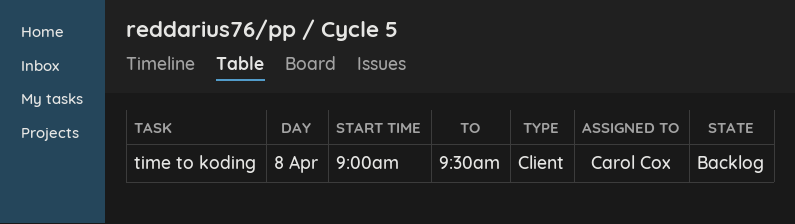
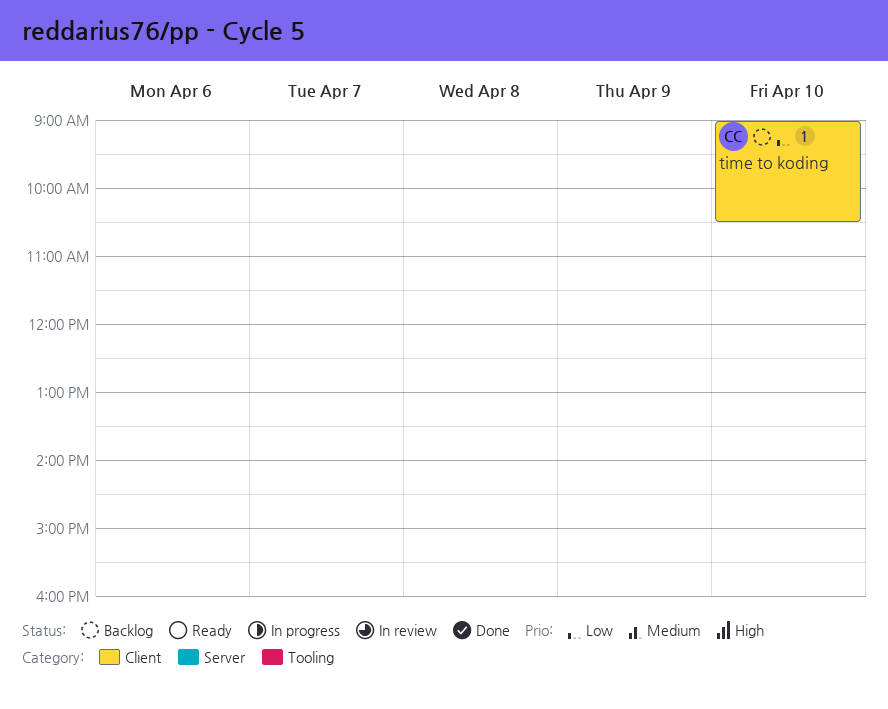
time to koding, day: Apr 8 -> Apr 10
time to koding, ends: 09:30 -> 10:30

